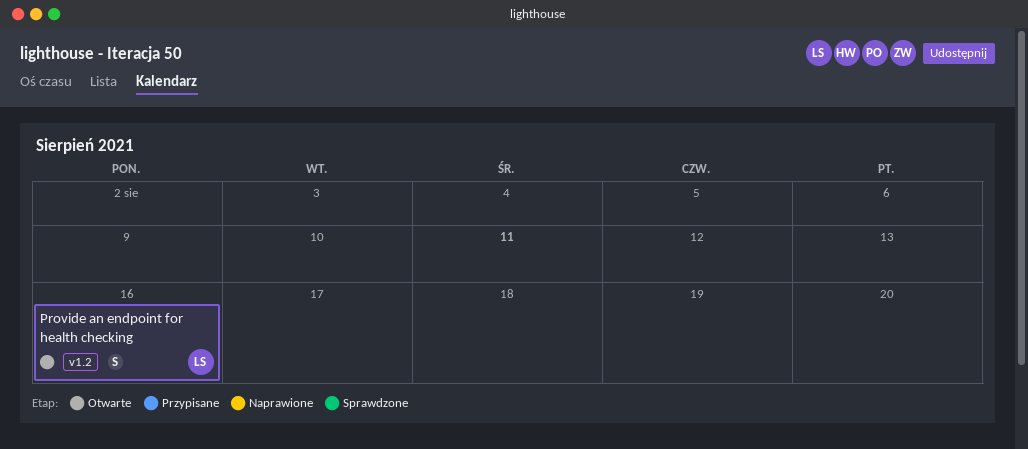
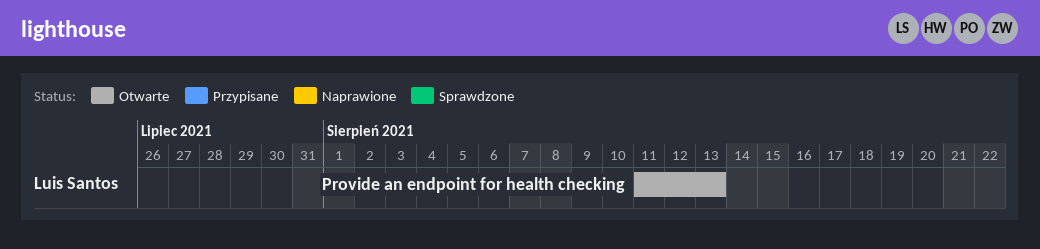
Provide an endpoint for health checking, due: Aug 16 -> Aug 13

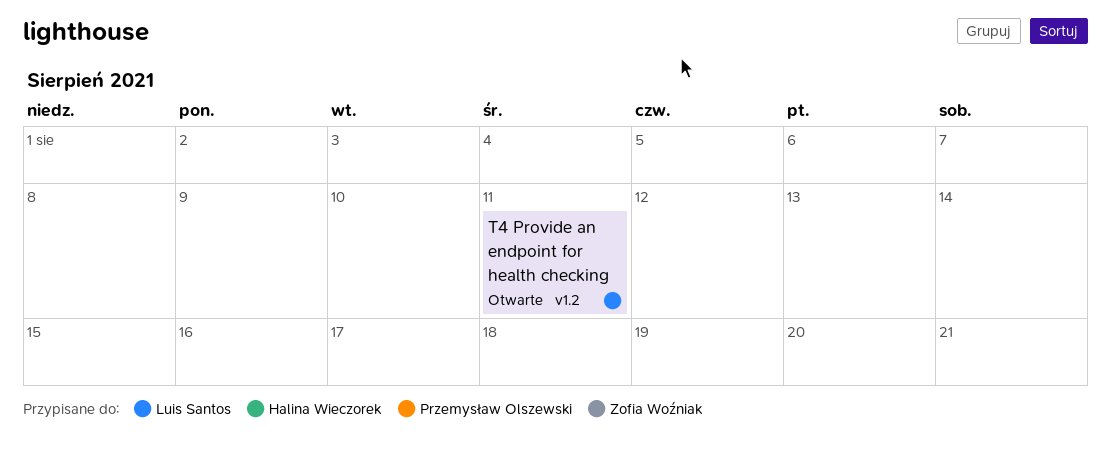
Provide an endpoint for health checking, due: Aug 13 -> Aug 11

